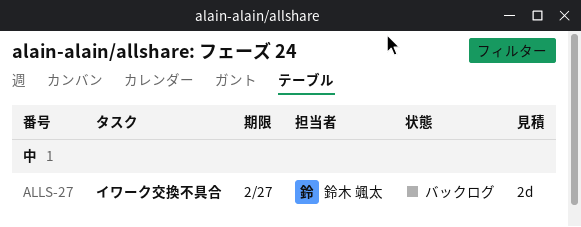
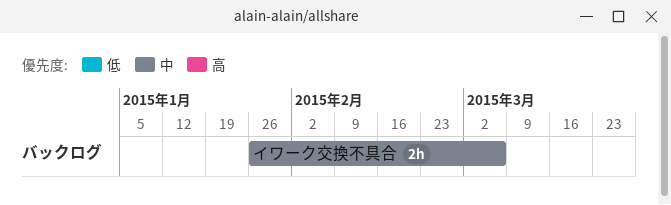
イワーク交換不具合, estimate: 2d -> 2h
イワーク交換不具合, due: Feb 27 -> Mar 6

